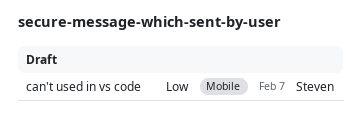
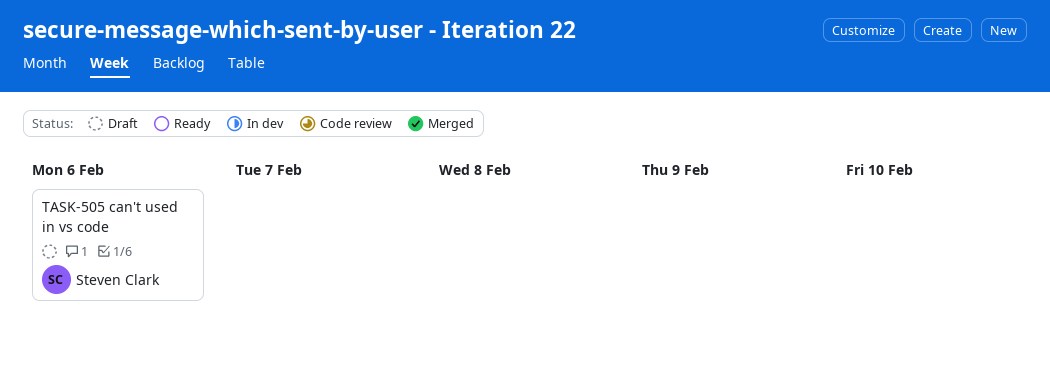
can't used in vs code, due: Feb 7 -> Feb 6

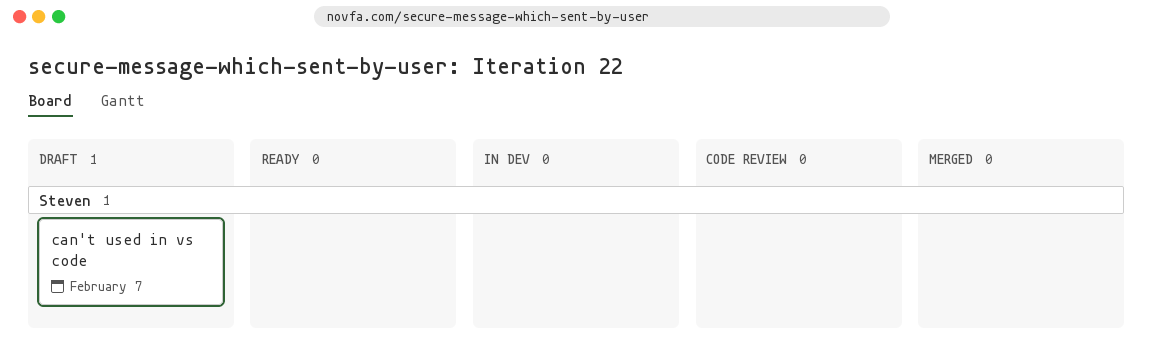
can't used in vs code, due: Feb 6 -> Feb 7

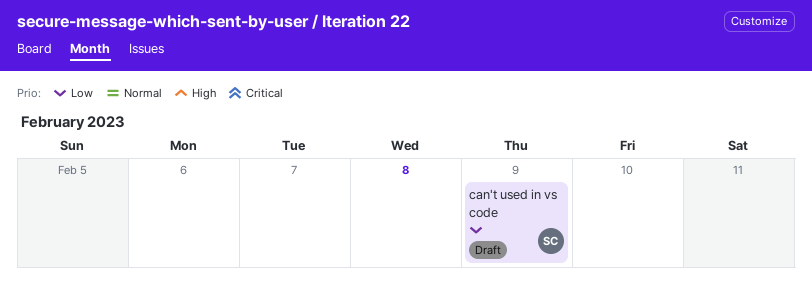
can't used in vs code, due: Feb 7 -> Feb 9

